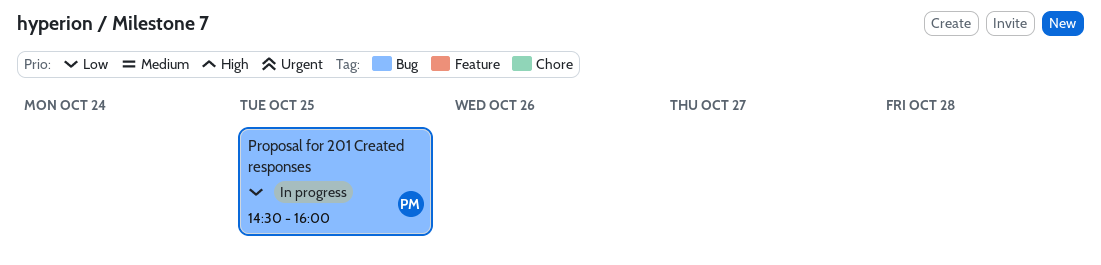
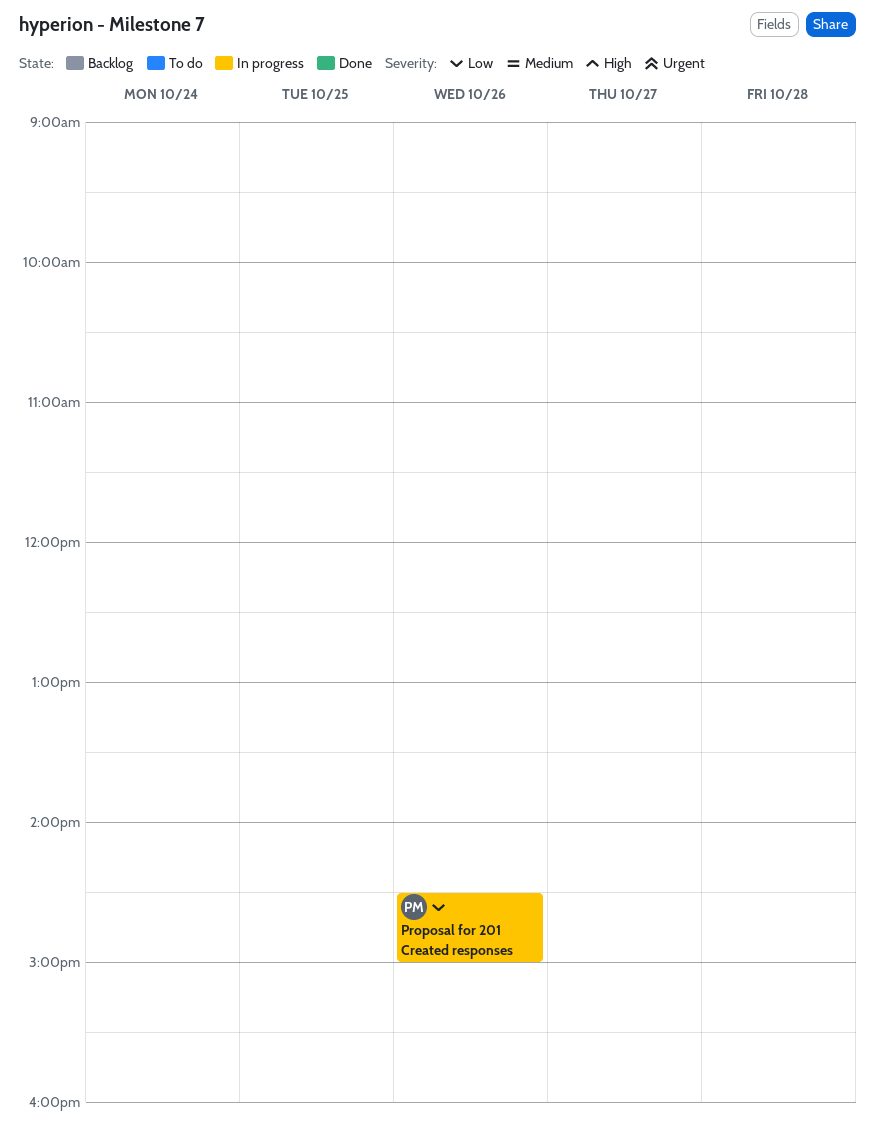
Proposal for 201 Created responses, day: Oct 25 -> Oct 26
Proposal for 201 Created responses, ends: 16:00 -> 15:00

